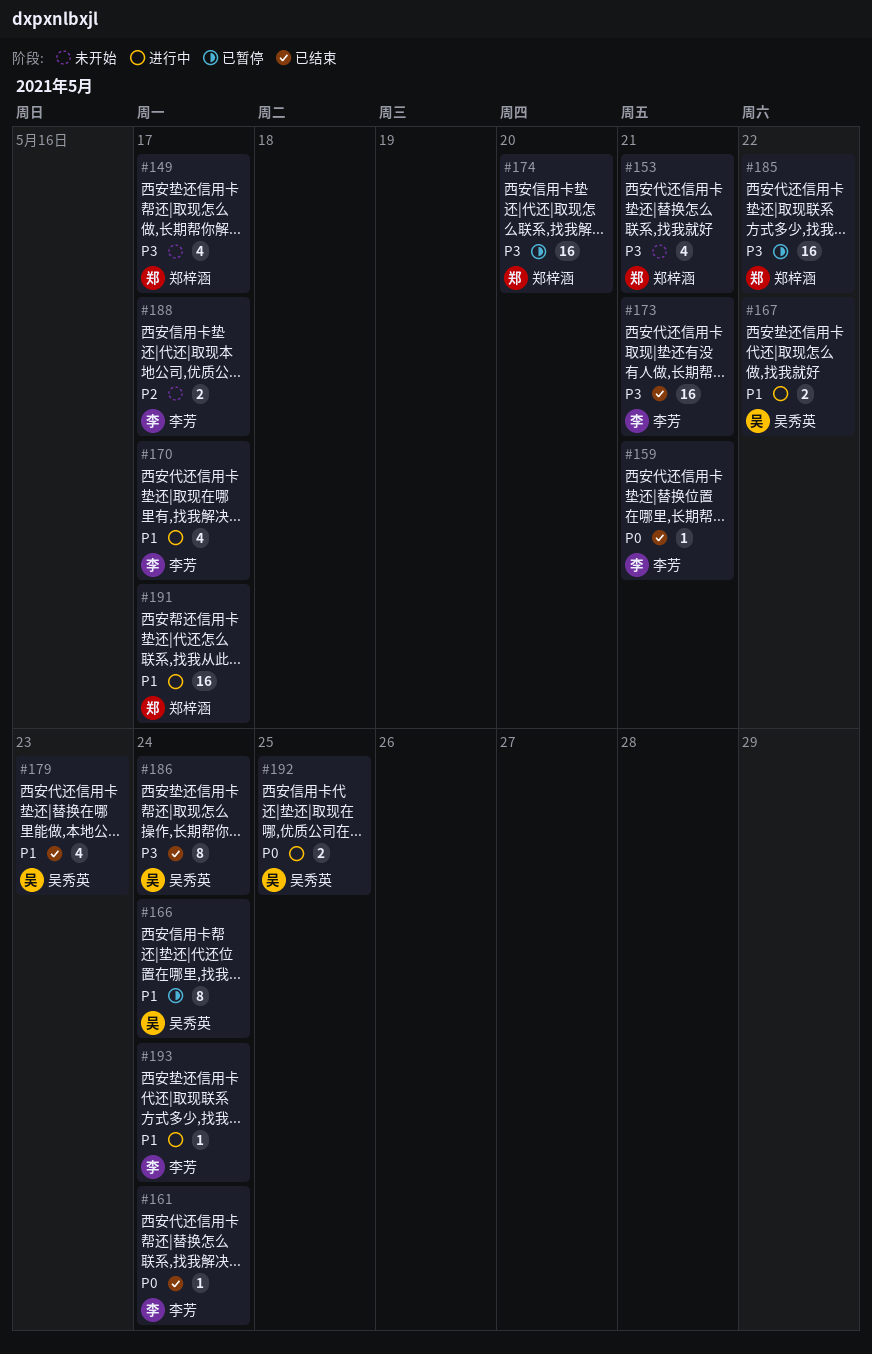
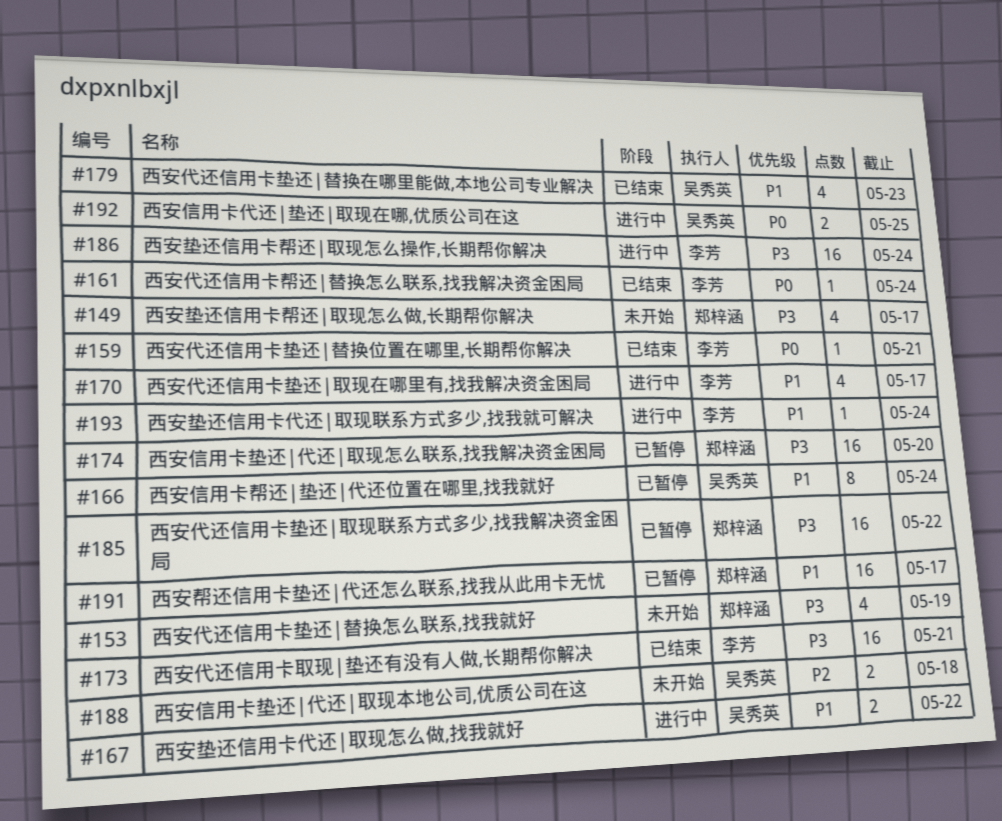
#153, due: May 21 -> May 19
#186, status: 已结束 -> 进行中
#186, owner: 吴秀英 -> 李芳
#186, estimate: 8 -> 16
#188, owner: 李芳 -> 吴秀英
#188, due: May 17 -> May 18
#191, status: 进行中 -> 已暂停

